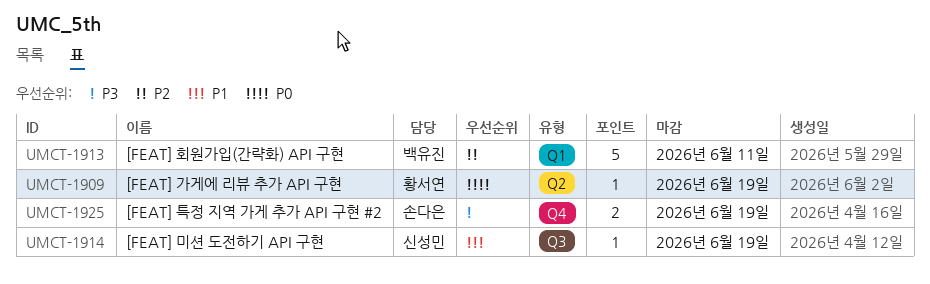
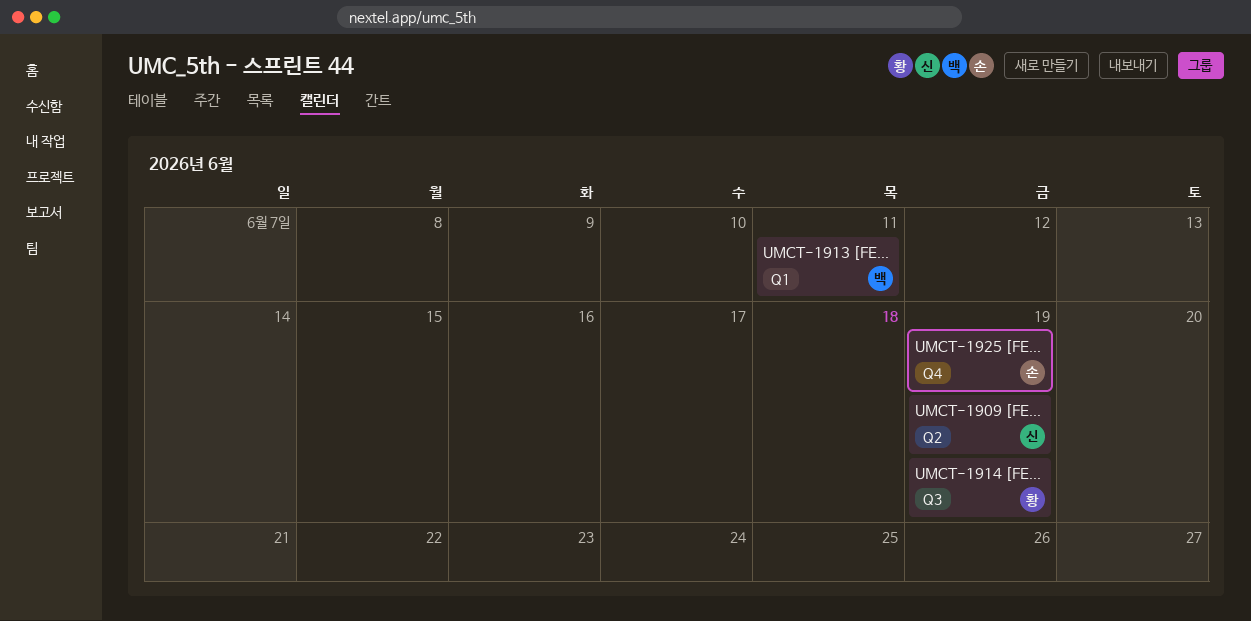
UMCT-1909, owner: 황서연 -> 신성민
UMCT-1914, owner: 신성민 -> 황서연

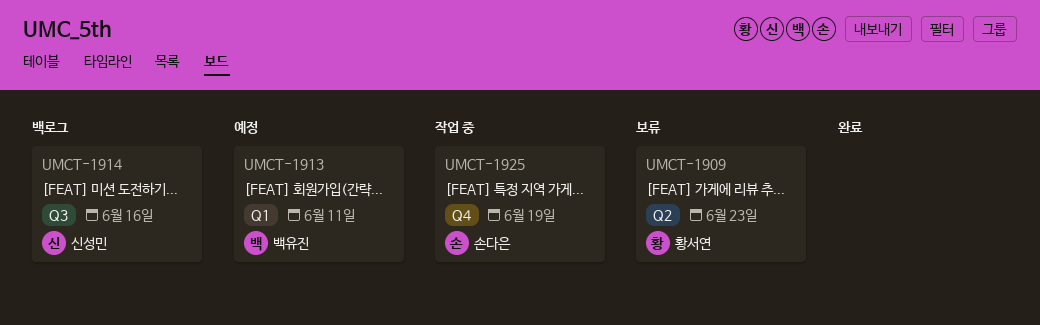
UMCT-1909, owner: 신성민 -> 황서연
UMCT-1909, due: Jun 19 -> Jun 23
UMCT-1914, owner: 황서연 -> 신성민
UMCT-1914, due: Jun 19 -> Jun 16

